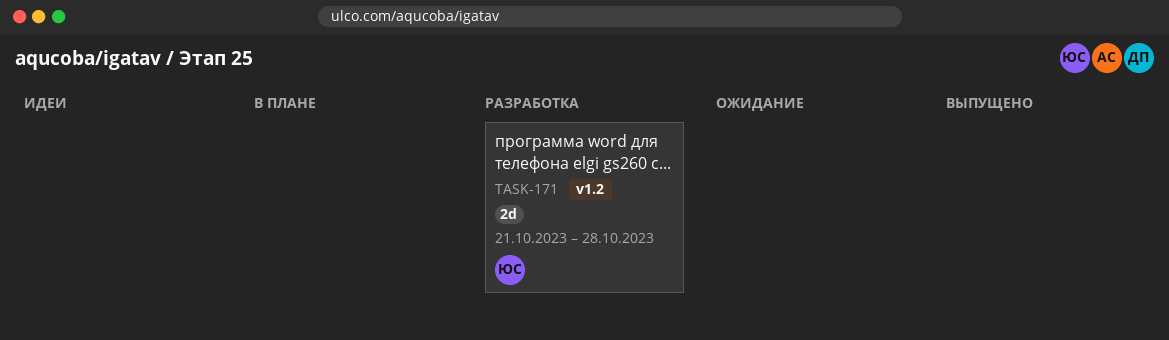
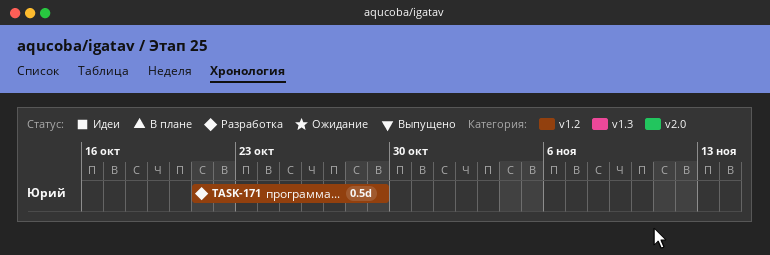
TASK-171, estimate: 2d -> 0.5d
TASK-171, due: Oct 28 -> Oct 29

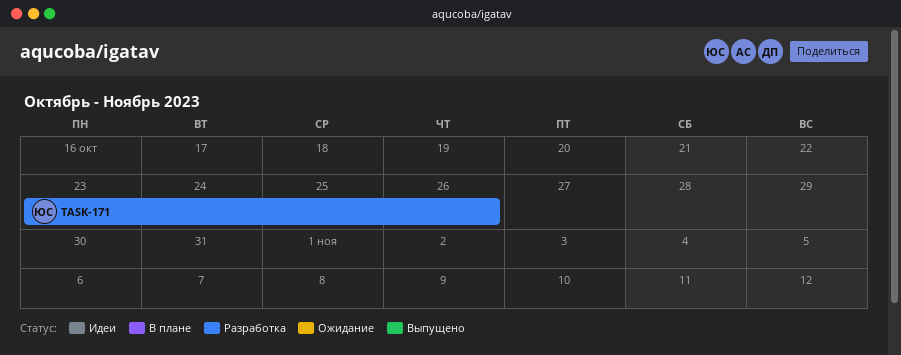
TASK-171, start: Oct 21 -> Oct 23
TASK-171, due: Oct 29 -> Oct 26

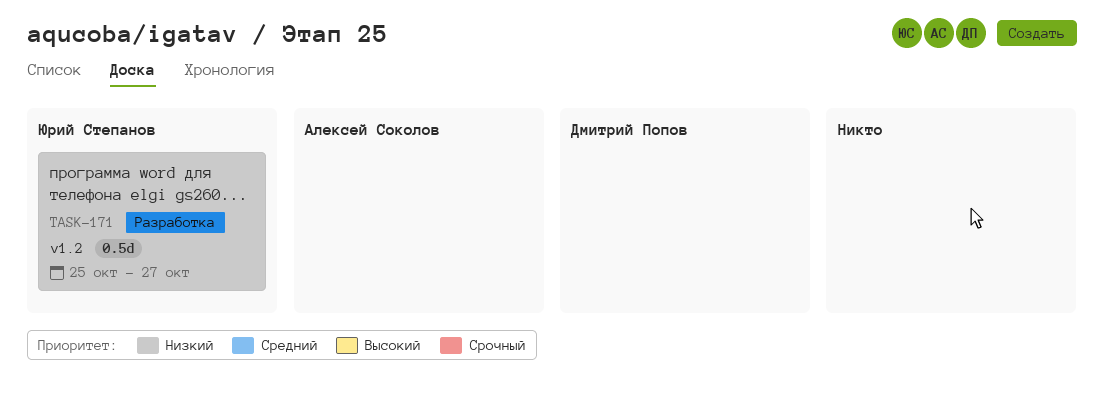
TASK-171, start: Oct 23 -> Oct 25
TASK-171, due: Oct 26 -> Oct 27

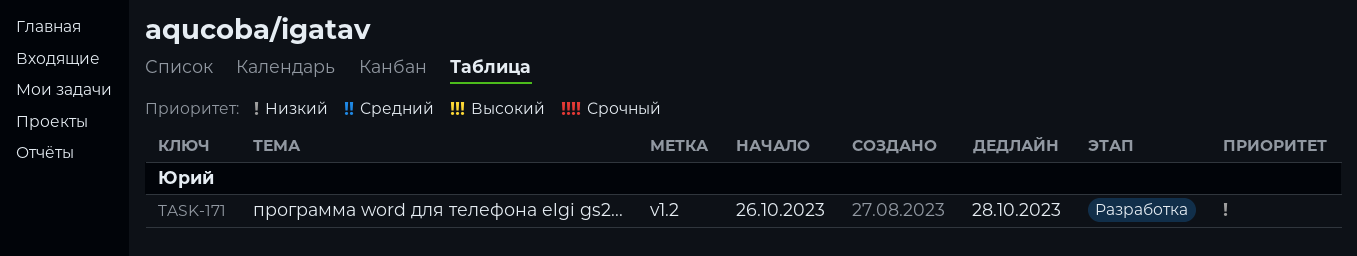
TASK-171, start: Oct 25 -> Oct 26
TASK-171, due: Oct 27 -> Oct 28

